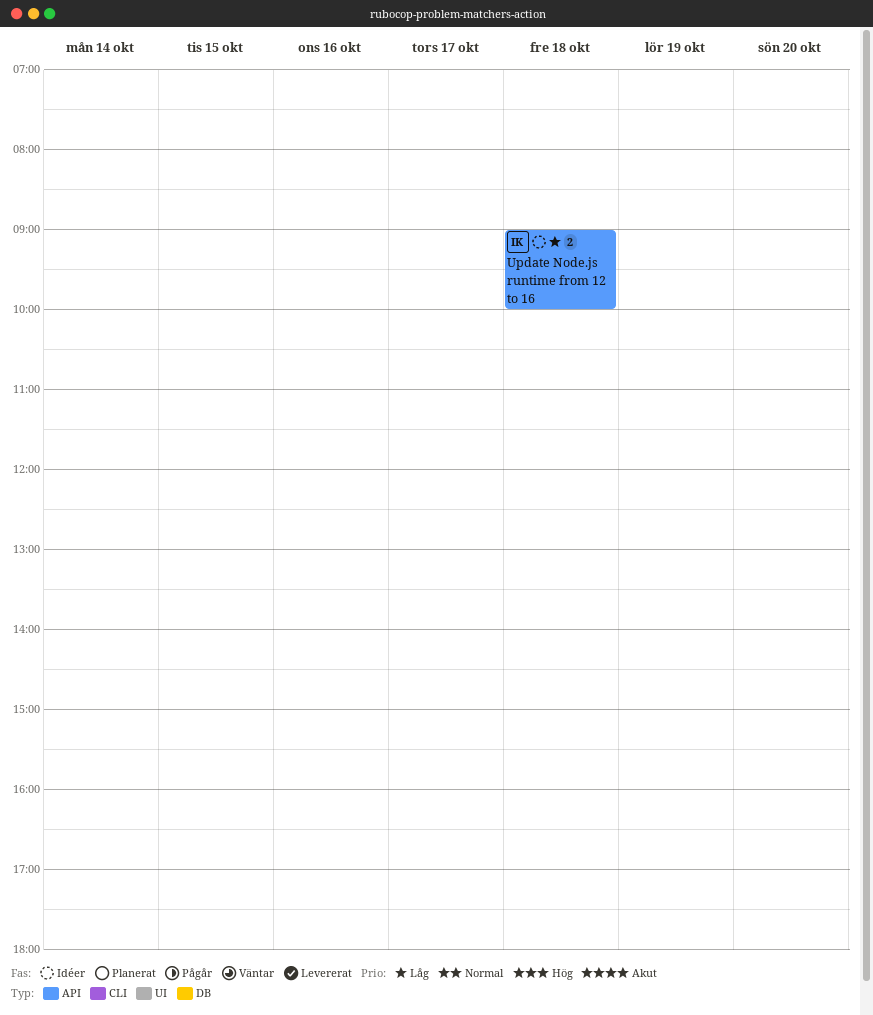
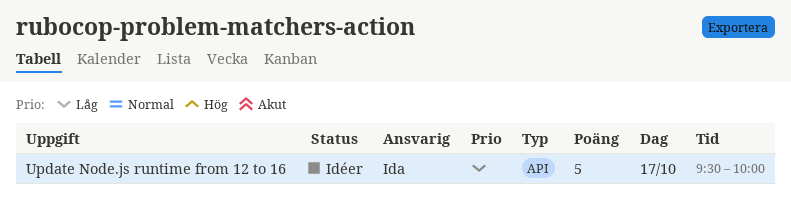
Update Node.js runtime from 12 to 16, estimate: 2 -> 5
Update Node.js runtime from 12 to 16, day: Oct 18 -> Oct 17
Update Node.js runtime from 12 to 16, begins: 09:00 -> 09:30

